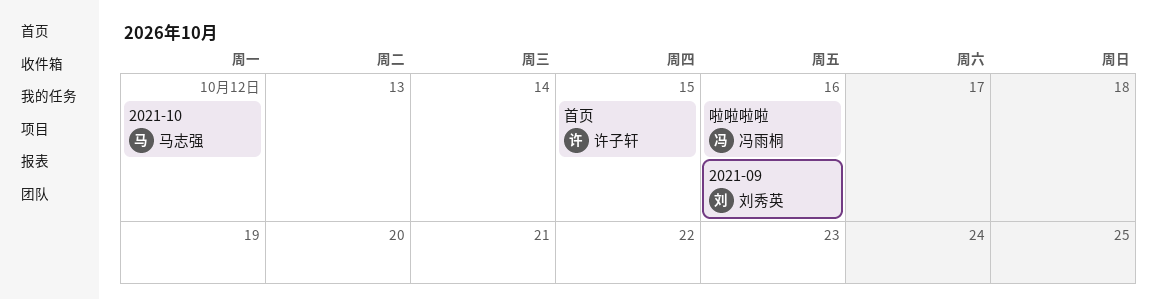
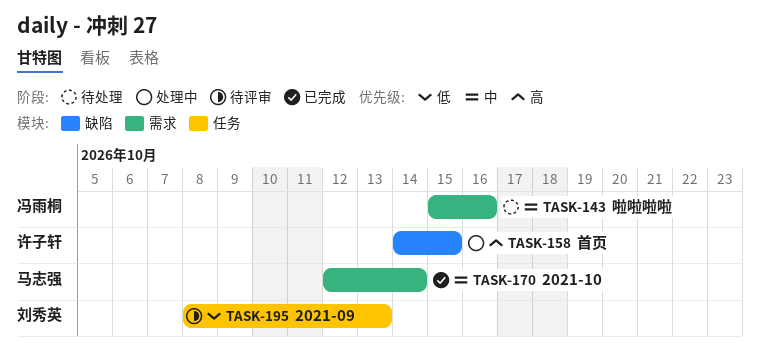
2021-09, due: Oct 16 -> Oct 13
2021-10, due: Oct 12 -> Oct 14

